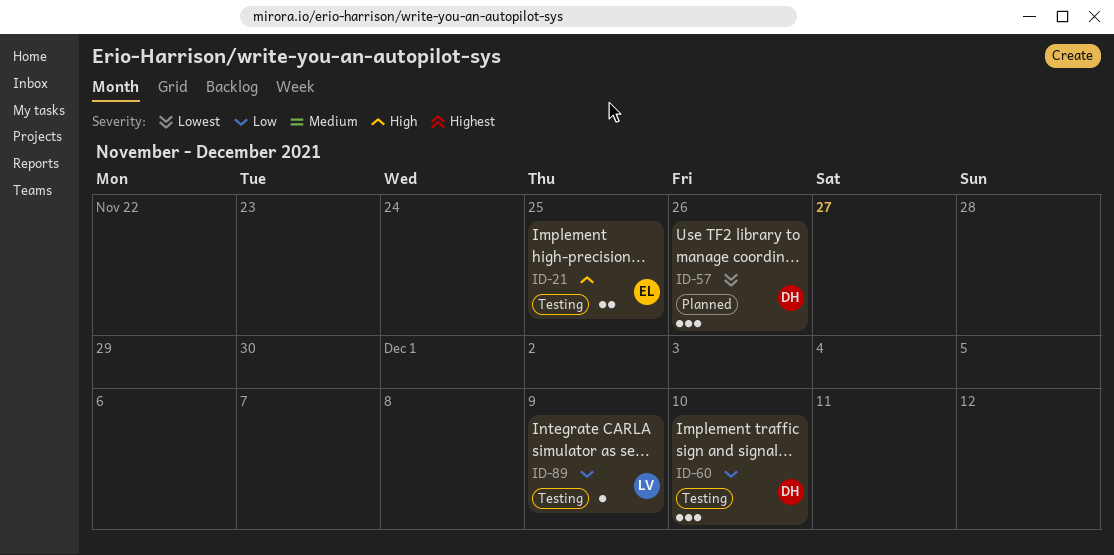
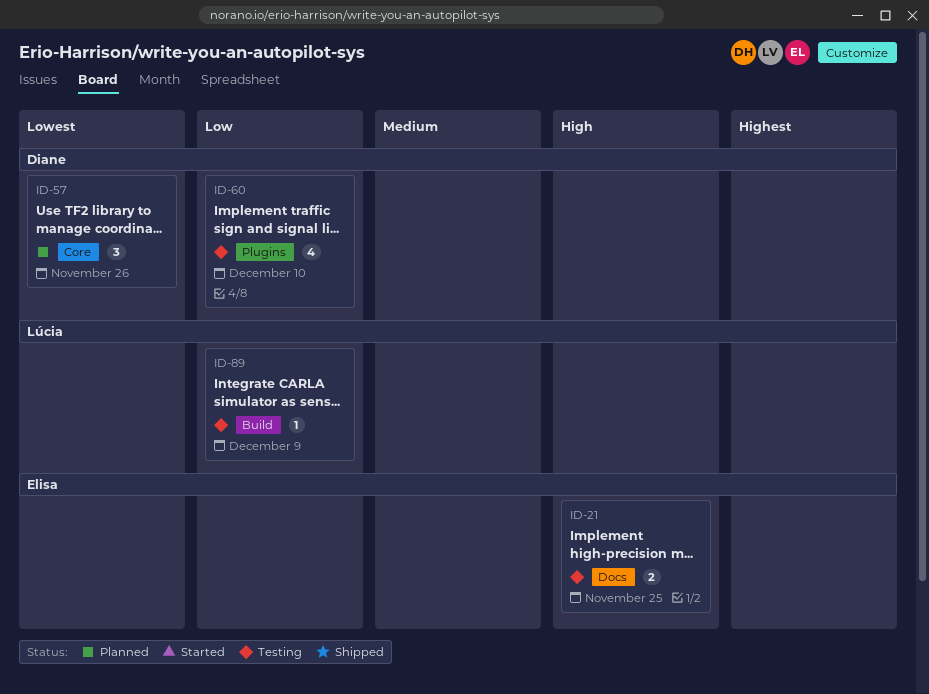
ID-60, estimate: 3 -> 4

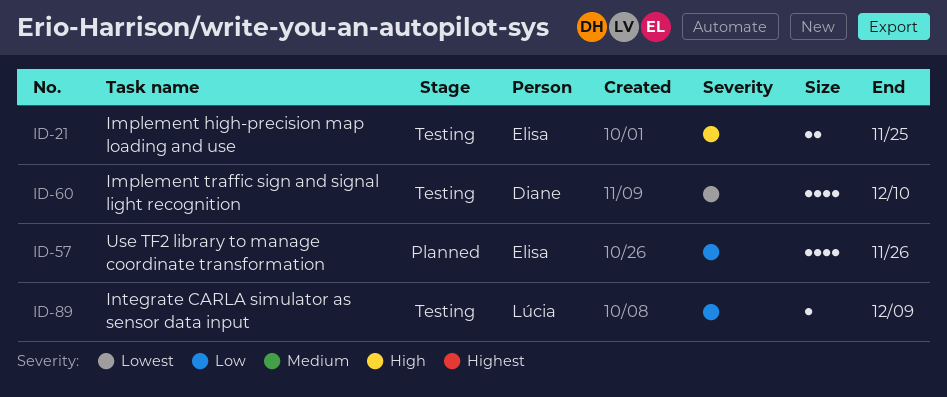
ID-57, owner: Diane -> Elisa
ID-57, priority: Lowest -> Low
ID-57, estimate: 3 -> 4
ID-60, priority: Low -> Lowest

